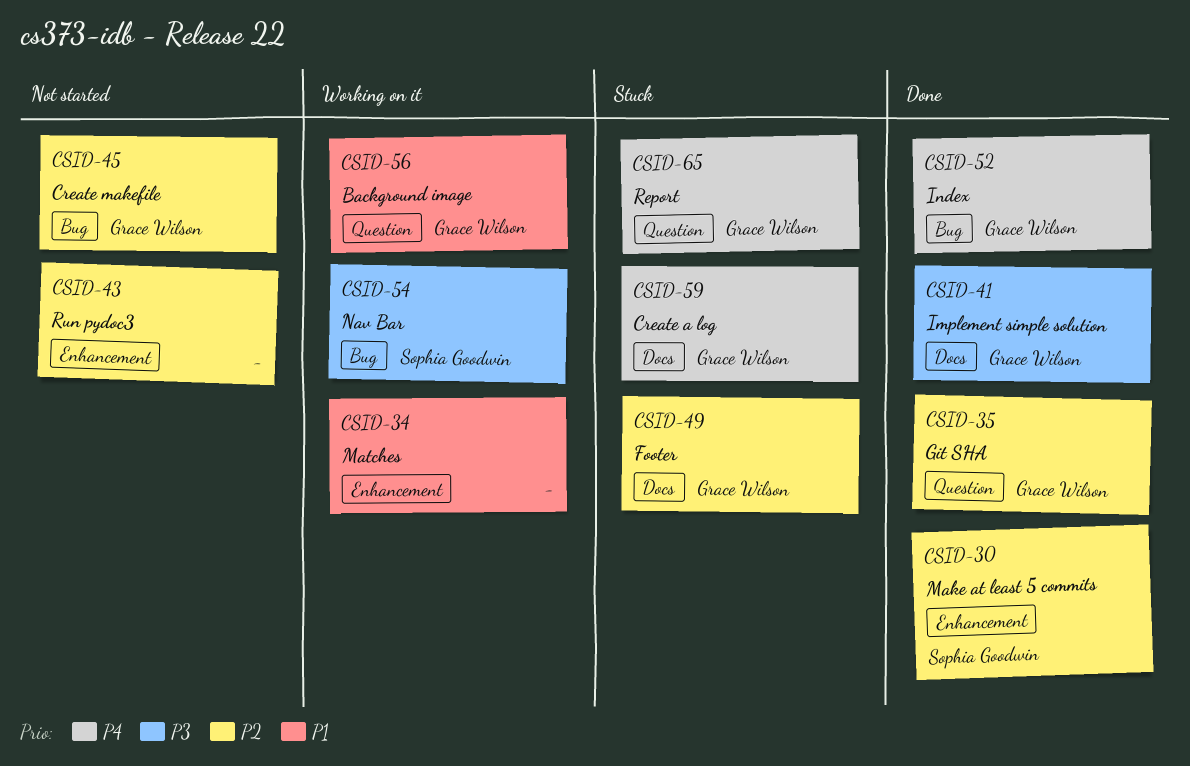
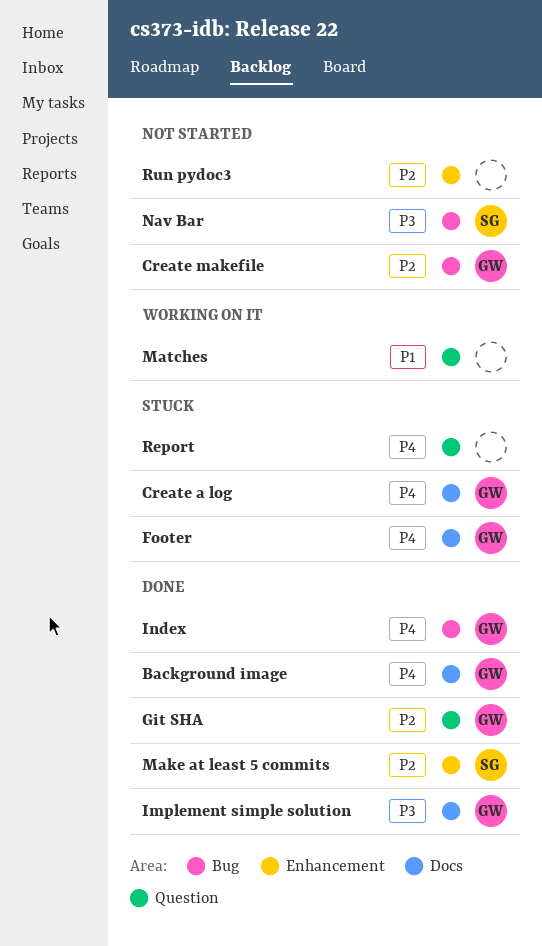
Background image, status: Working on it -> Done
Background image, priority: P1 -> P4
Background image, label: Question -> Docs
Footer, priority: P2 -> P4
Matches, label: Enhancement -> Question
Nav Bar, status: Working on it -> Not started
Report, owner: Grace Wilson -> none

